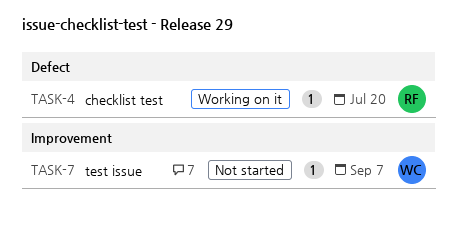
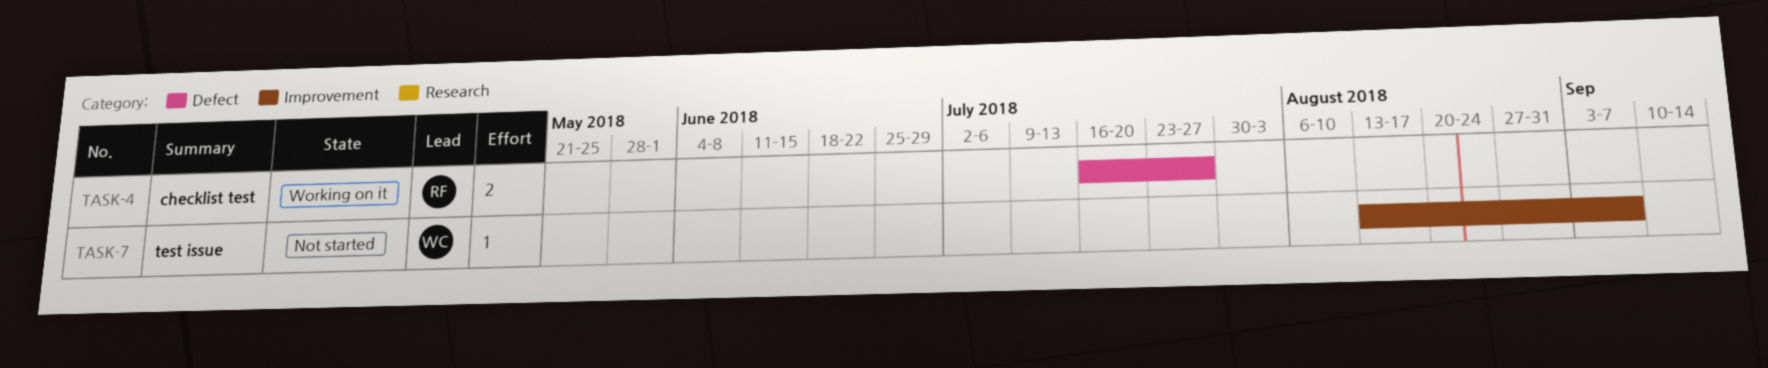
TASK-4, estimate: 1 -> 2
TASK-4, due: Jul 20 -> Jul 27

